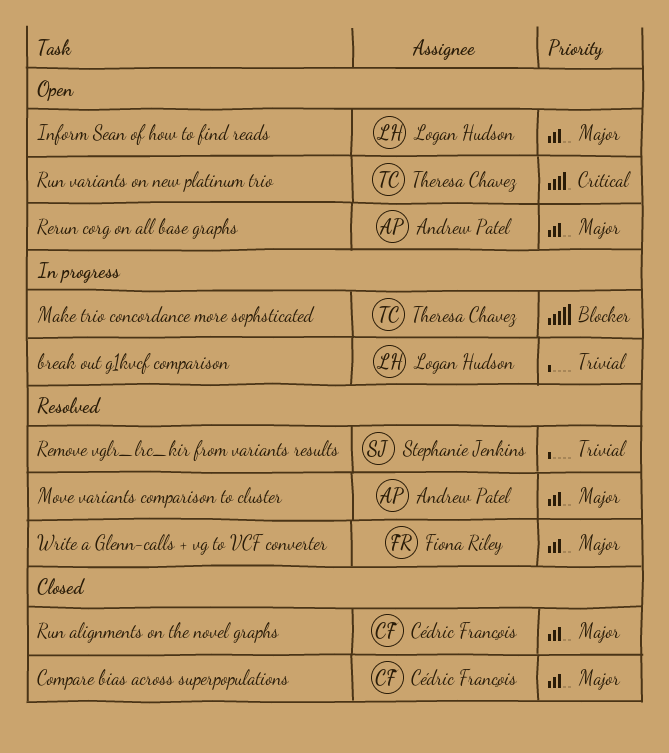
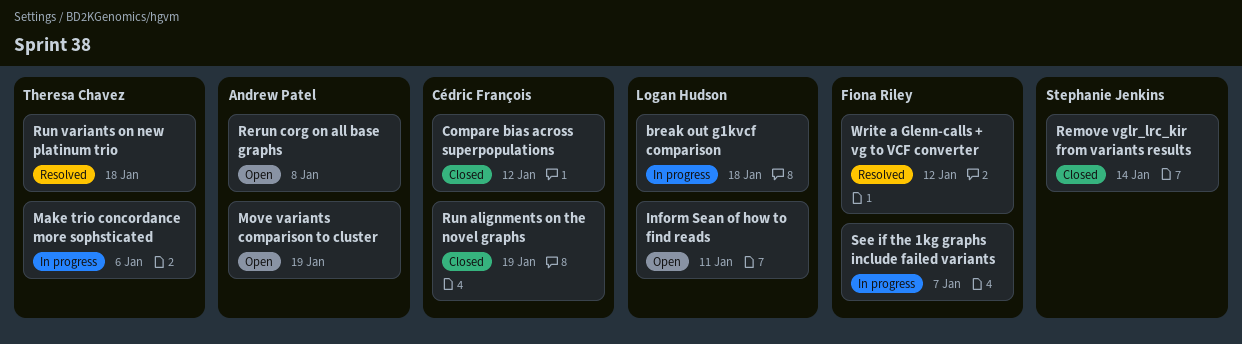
Move variants comparison to cluster, status: Resolved -> Open
Remove vglr_lrc_kir from variants results, status: Resolved -> Closed
Run variants on new platinum trio, status: Open -> Resolved
See if the 1kg graphs include failed variants: none -> present

